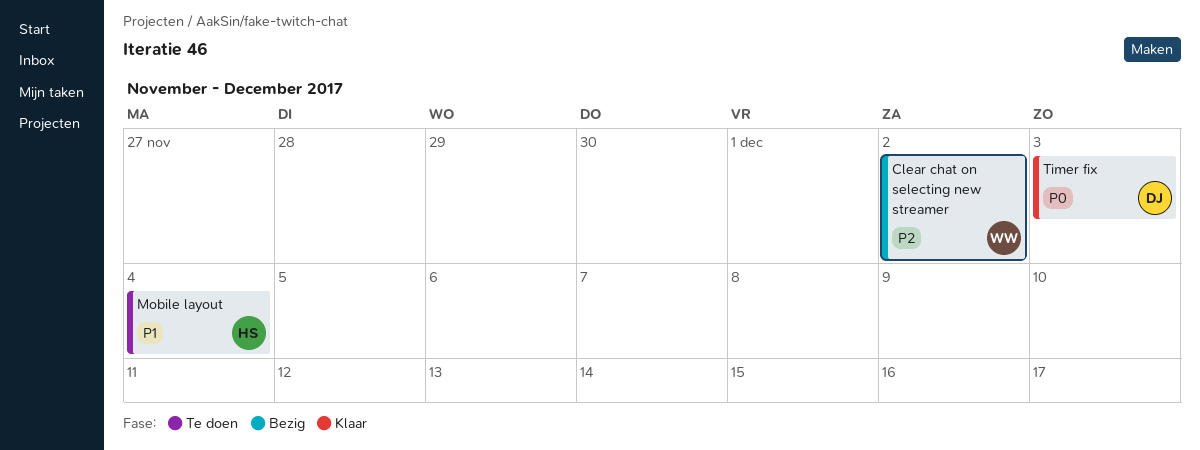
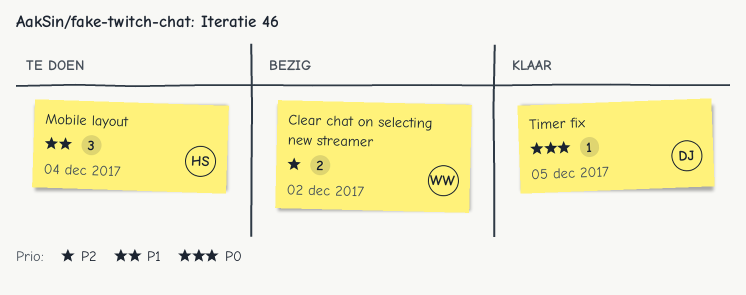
Timer fix, due: Dec 3 -> Dec 5

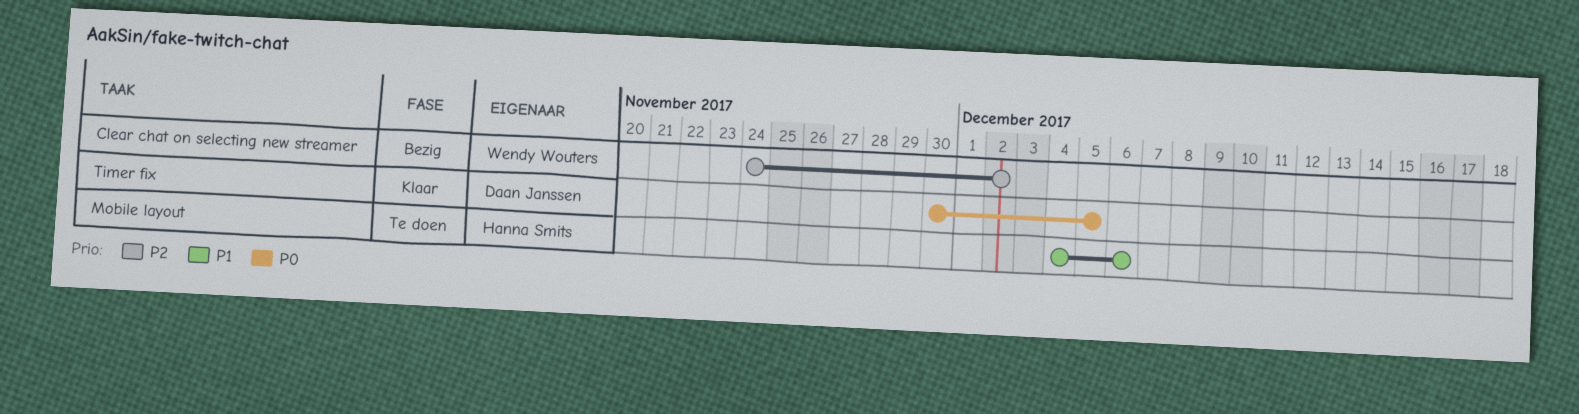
Mobile layout, due: Dec 4 -> Dec 6

